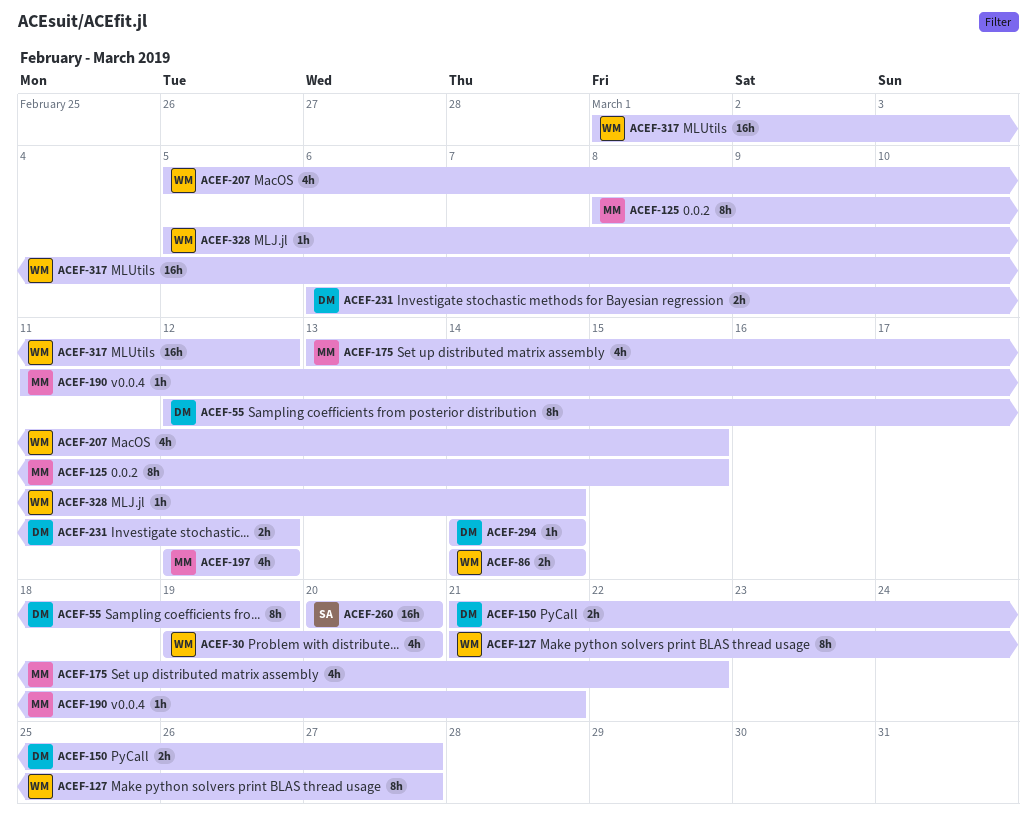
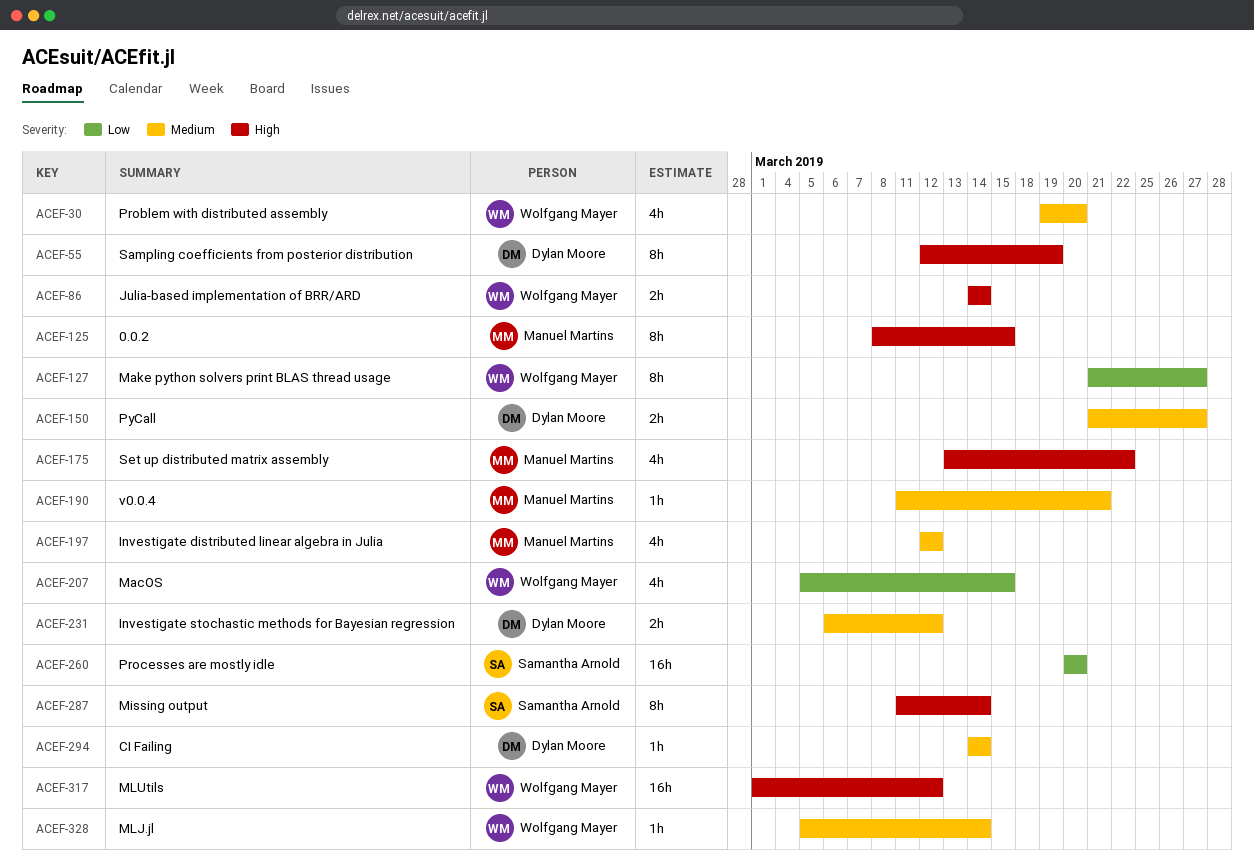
ACEF-287: none -> present

